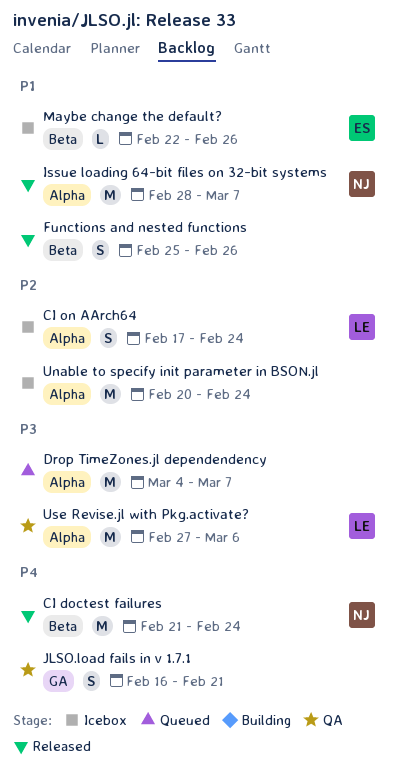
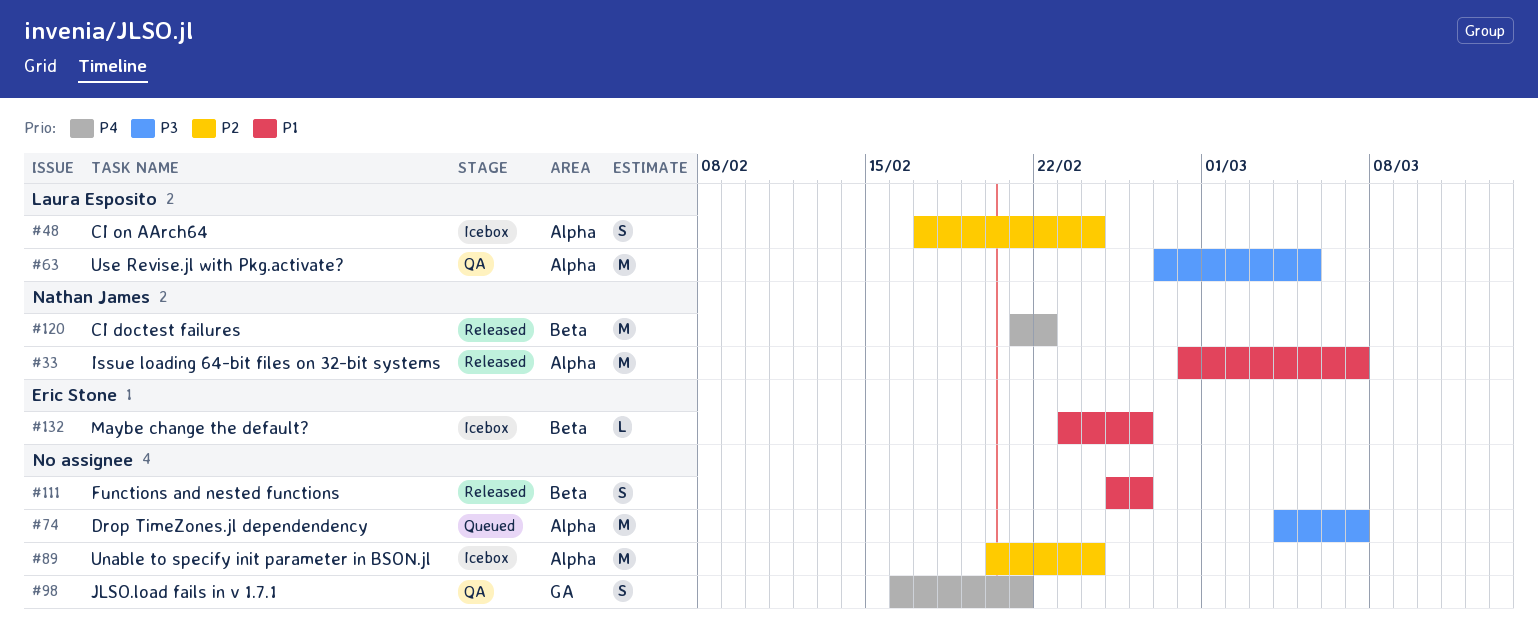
CI doctest failures, due: Feb 24 -> Feb 22
Maybe change the default?, start: Feb 22 -> Feb 23
Use Revise.jl with Pkg.activate?, due: Mar 6 -> Mar 5

